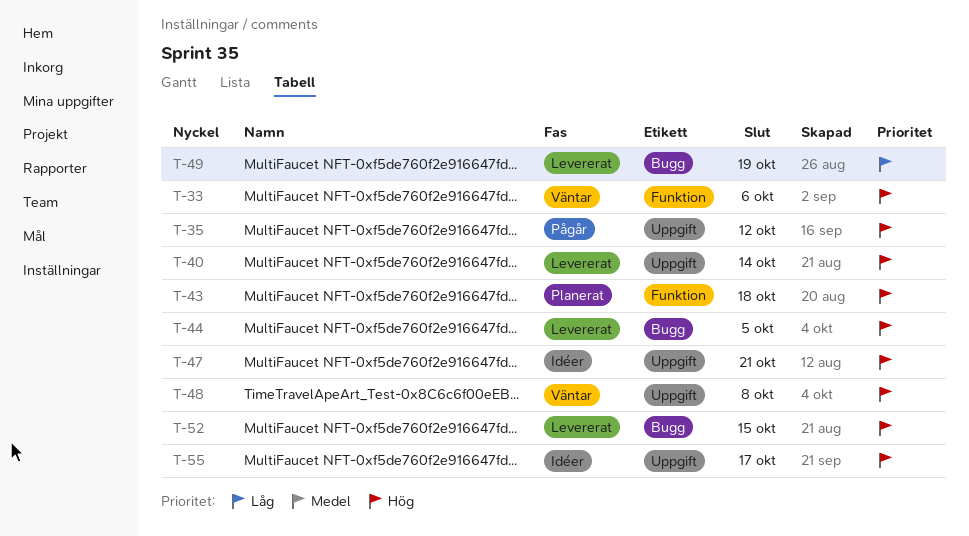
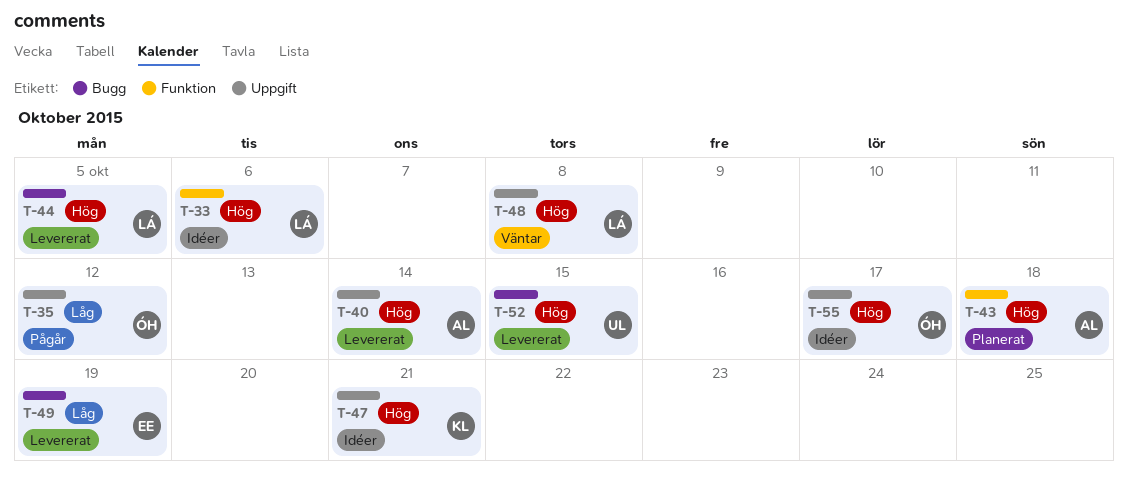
T-33, status: Väntar -> Idéer
T-35, priority: Hög -> Låg

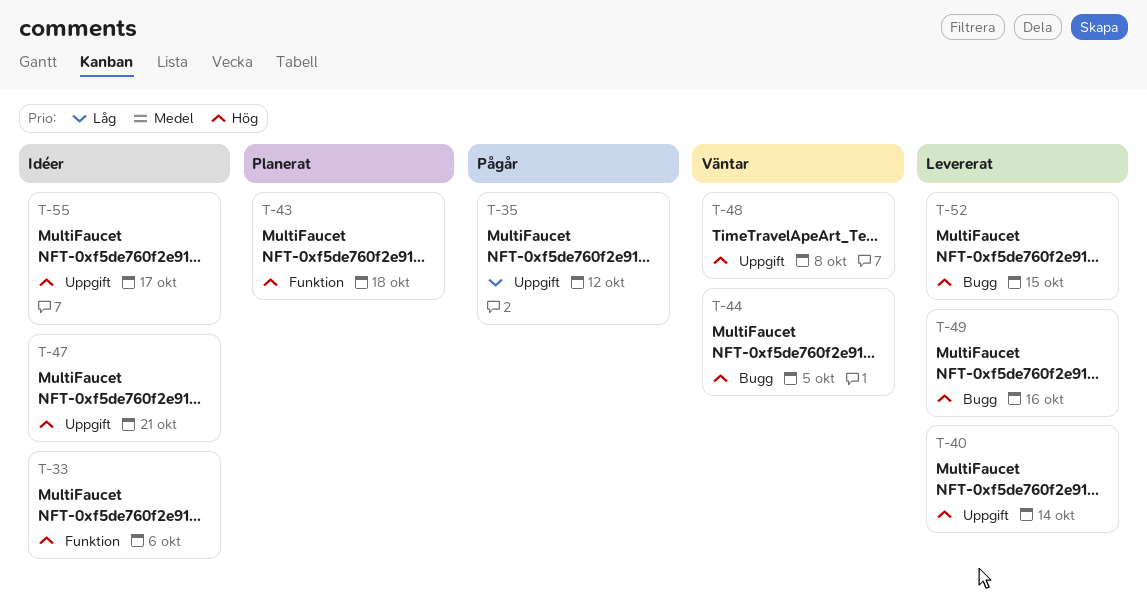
T-44, status: Levererat -> Väntar
T-49, priority: Låg -> Hög
T-49, due: Oct 19 -> Oct 16

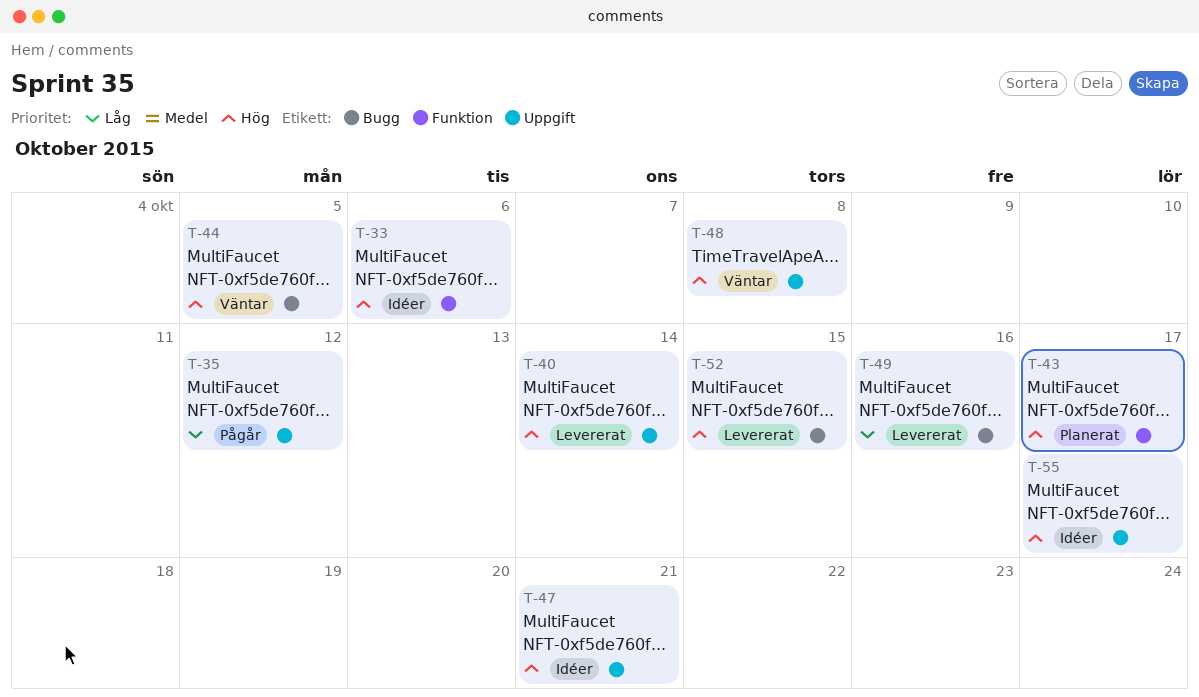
T-43, due: Oct 18 -> Oct 17
T-49, priority: Hög -> Låg

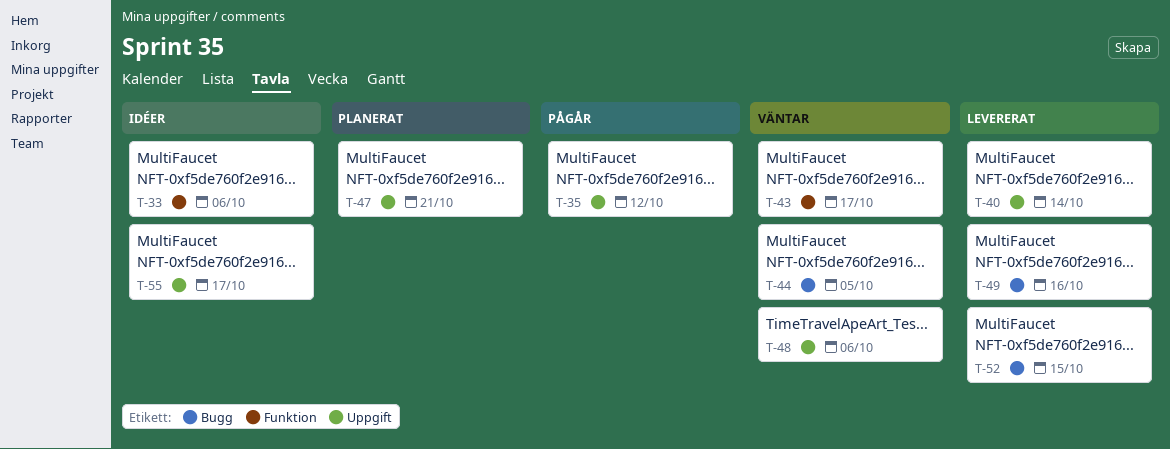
T-43, status: Planerat -> Väntar
T-47, status: Idéer -> Planerat
T-48, due: Oct 8 -> Oct 6

